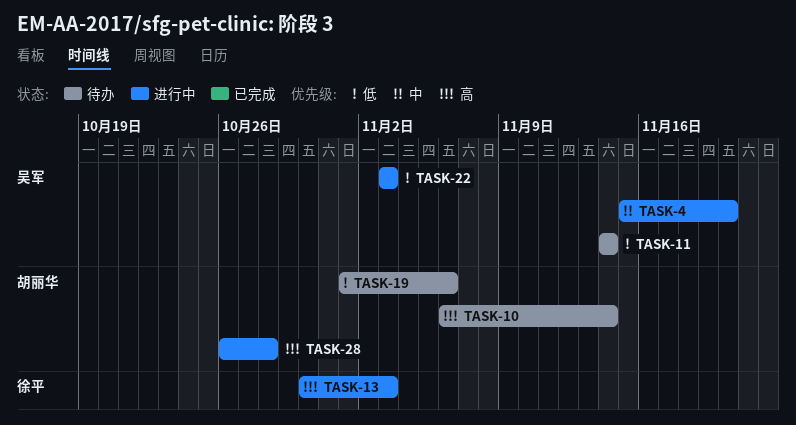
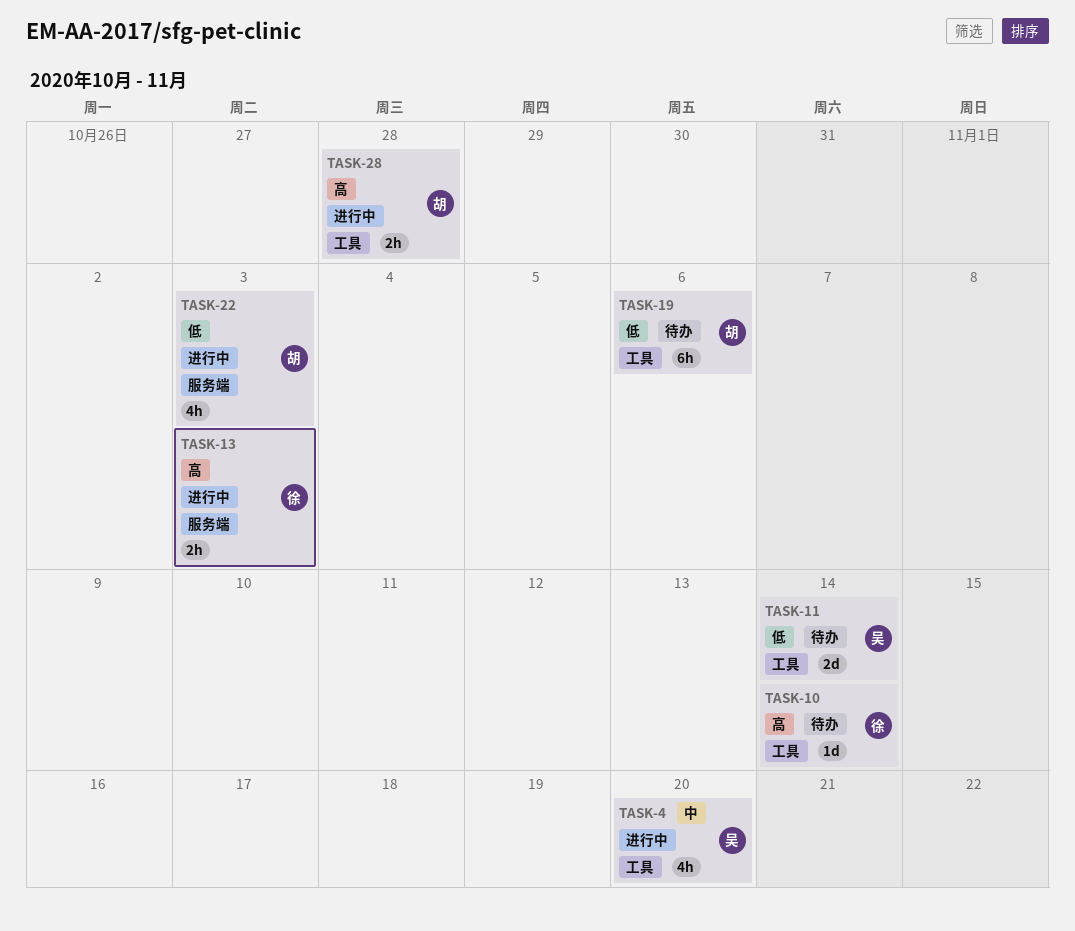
TASK-10, owner: 胡丽华 -> 徐平
TASK-22, owner: 吴军 -> 胡丽华

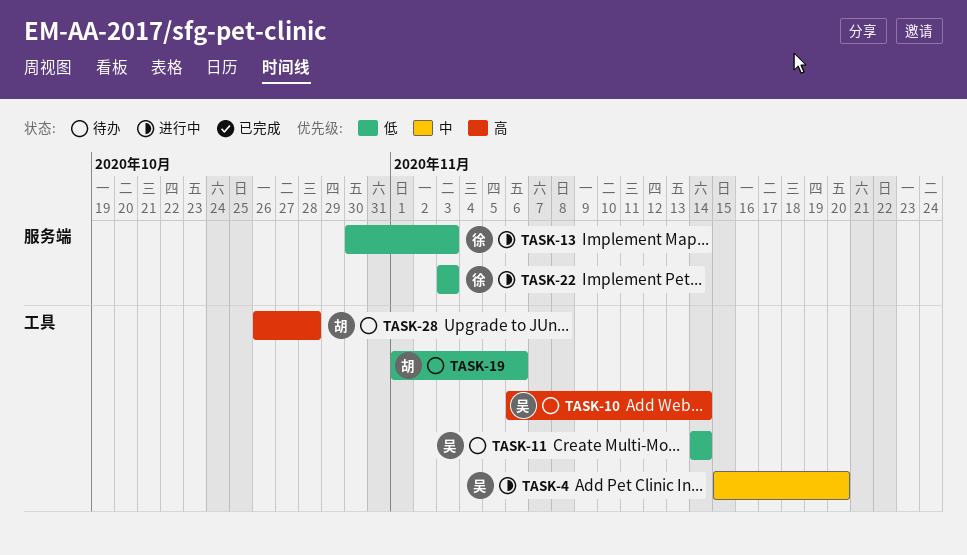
TASK-10, owner: 徐 -> 吴
TASK-13, priority: 高 -> 低
TASK-22, owner: 胡 -> 徐
TASK-28, status: 进行中 -> 待办

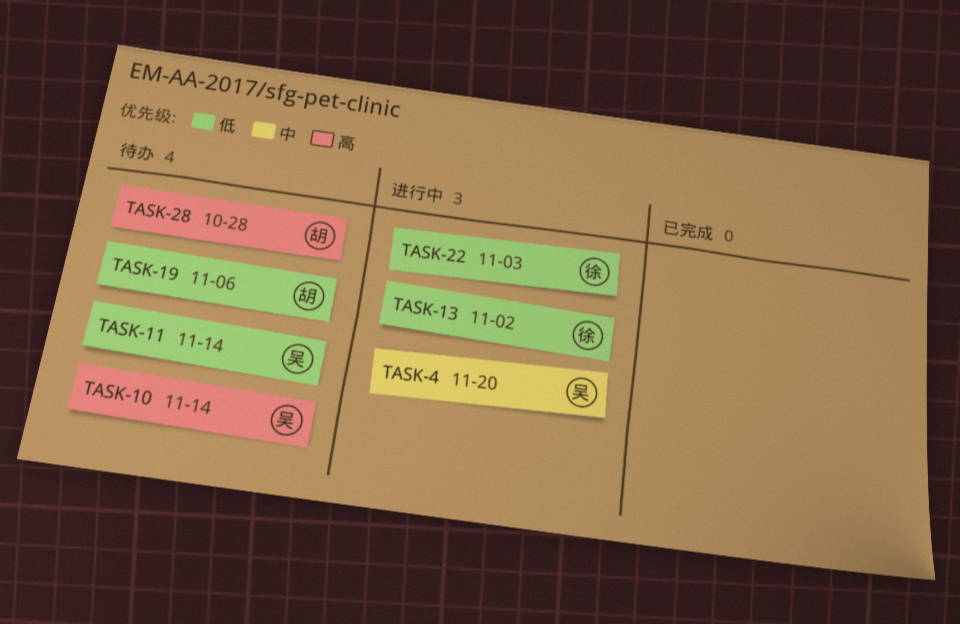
TASK-13, due: Nov 3 -> Nov 2

